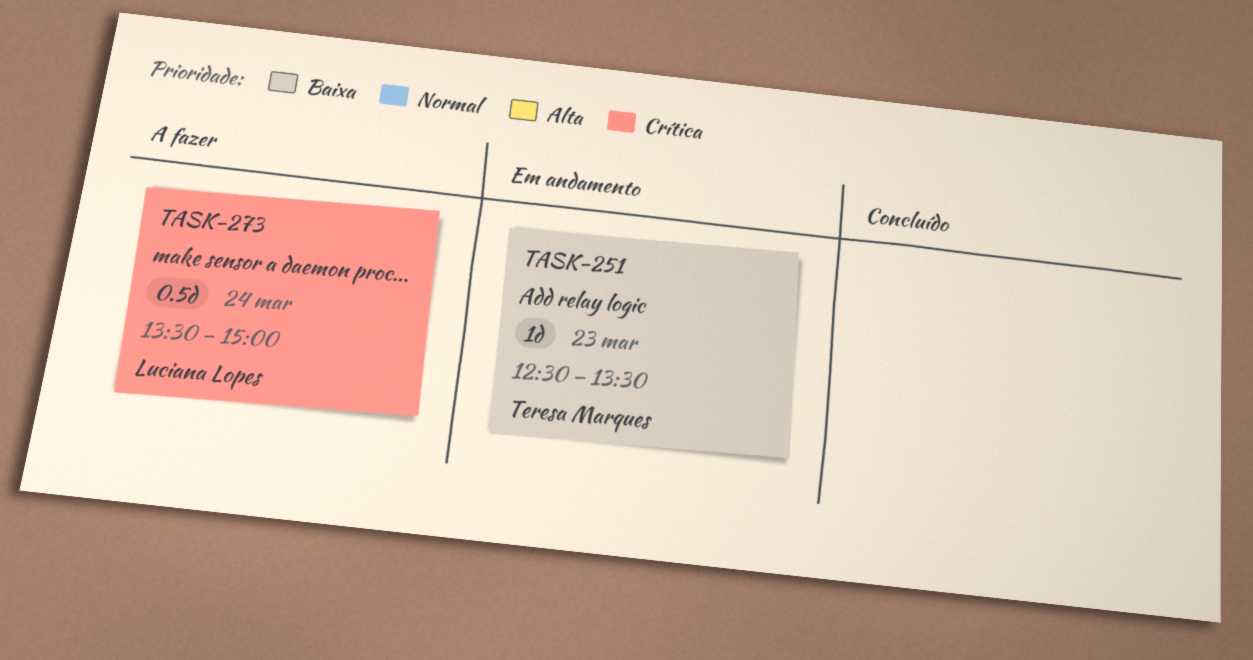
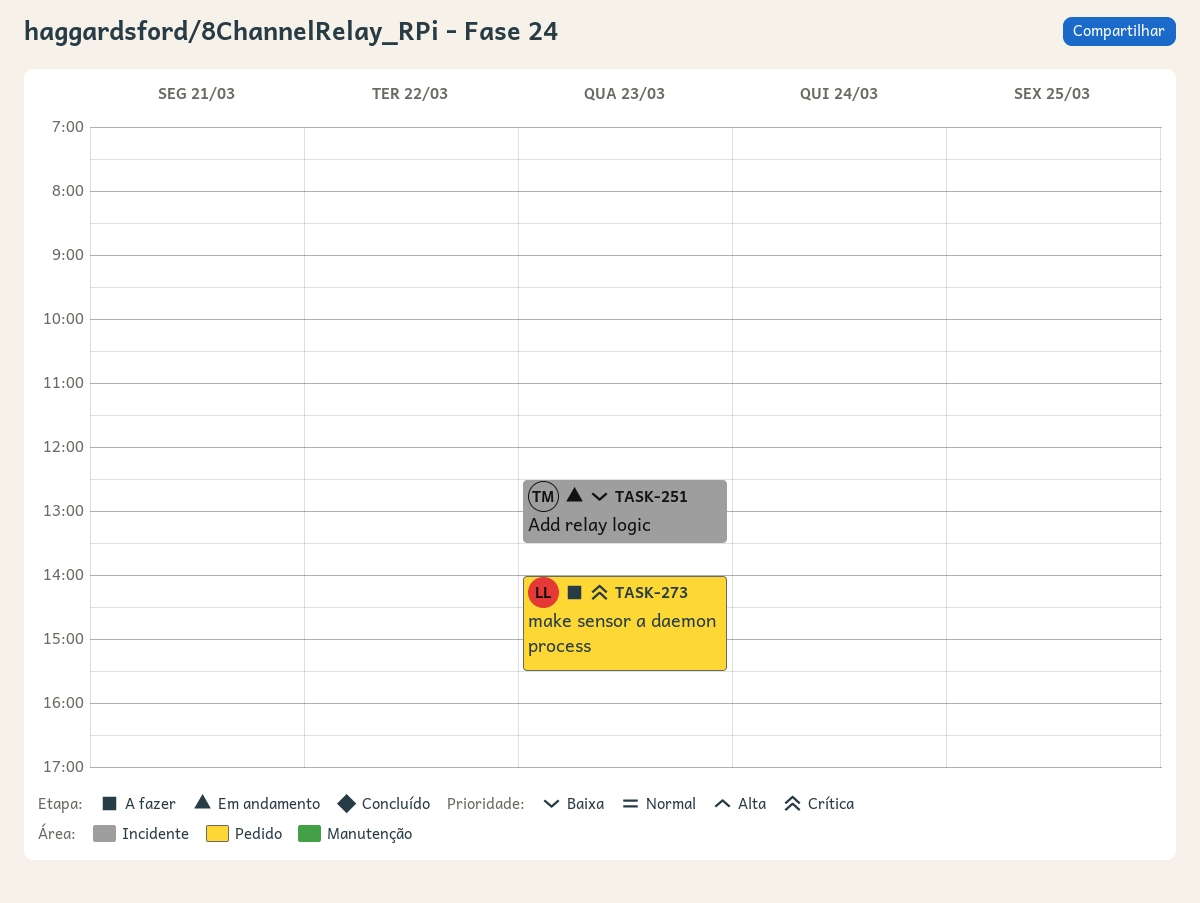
TASK-273, day: Mar 24 -> Mar 23
TASK-273, begins: 13:30 -> 14:00
TASK-273, ends: 15:00 -> 15:30

